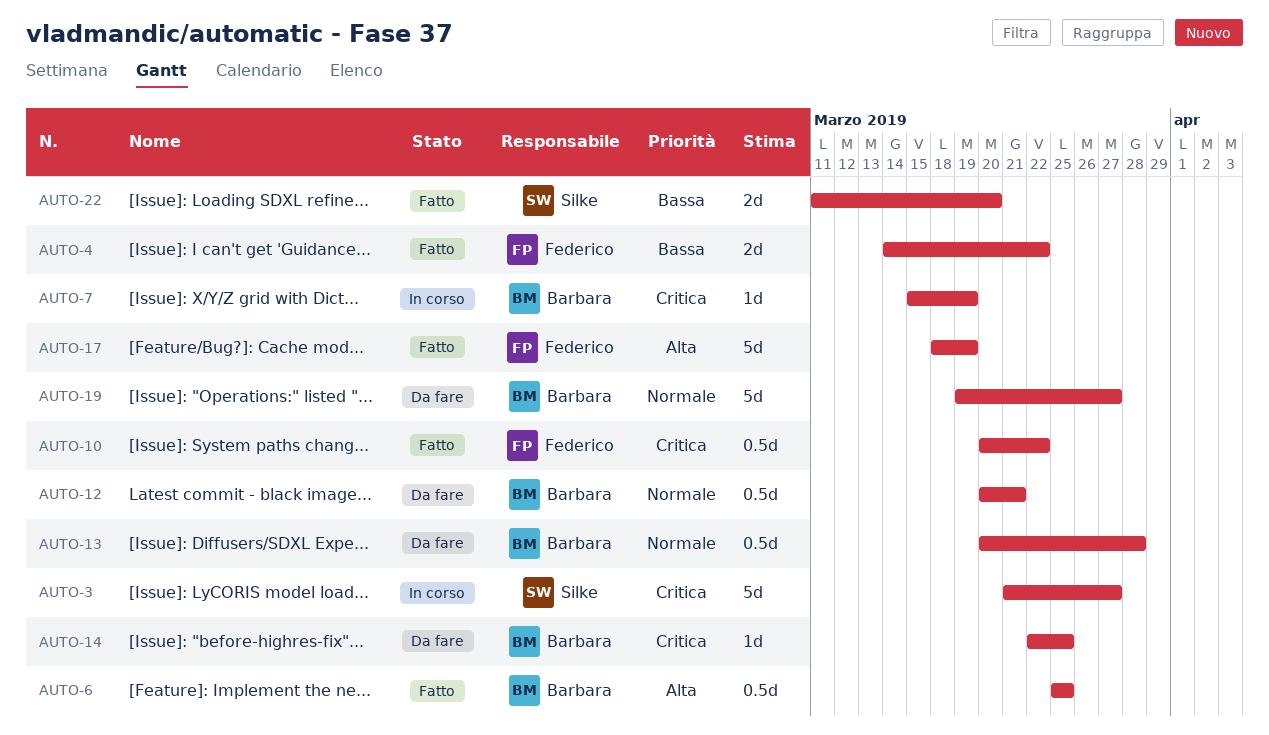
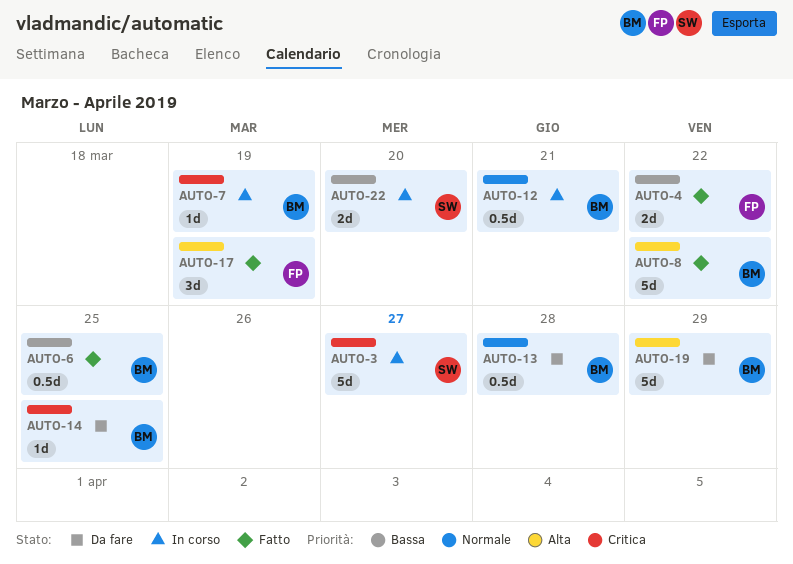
AUTO-6, priority: Alta -> Bassa
AUTO-8: none -> present
AUTO-10: present -> none
AUTO-12, status: Da fare -> In corso
AUTO-17, estimate: 5d -> 3d
AUTO-19, priority: Normale -> Alta
AUTO-19, due: Mar 27 -> Mar 29
AUTO-22, status: Fatto -> In corso

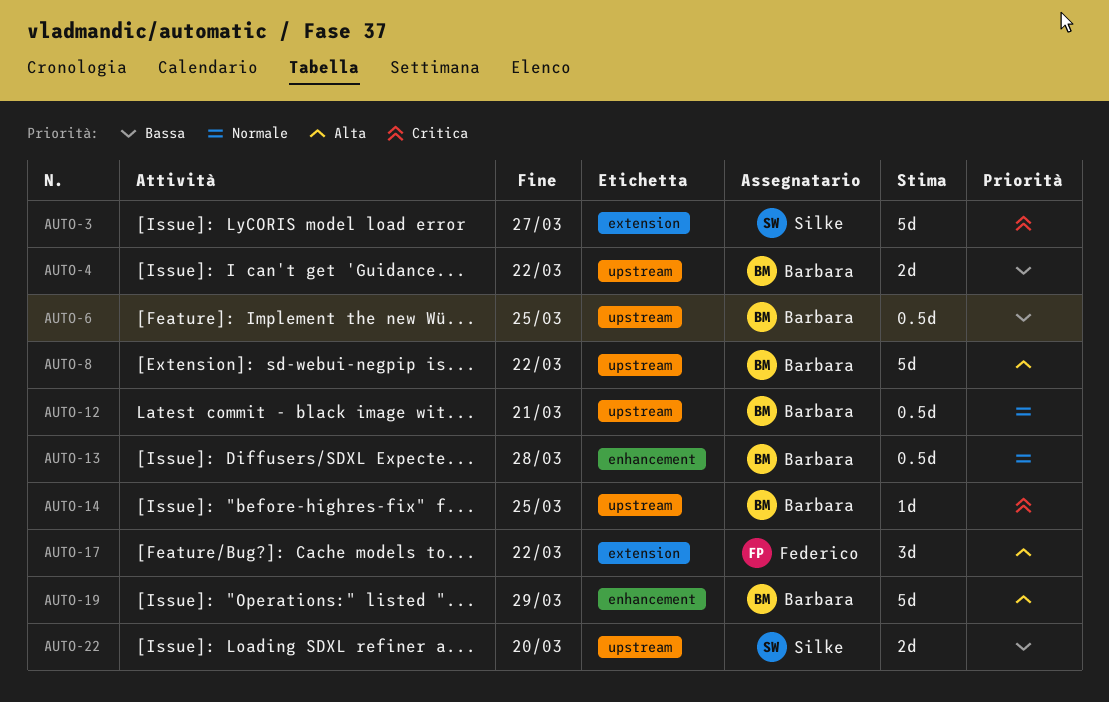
AUTO-4, owner: Federico -> Barbara
AUTO-7: present -> none
AUTO-17, due: Mar 19 -> Mar 22

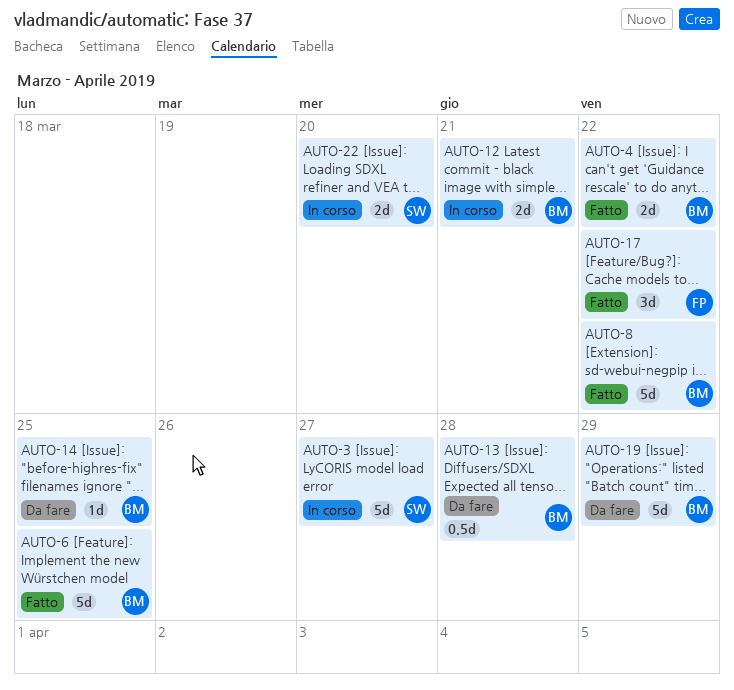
AUTO-6, estimate: 0.5d -> 5d
AUTO-12, estimate: 0.5d -> 2d

